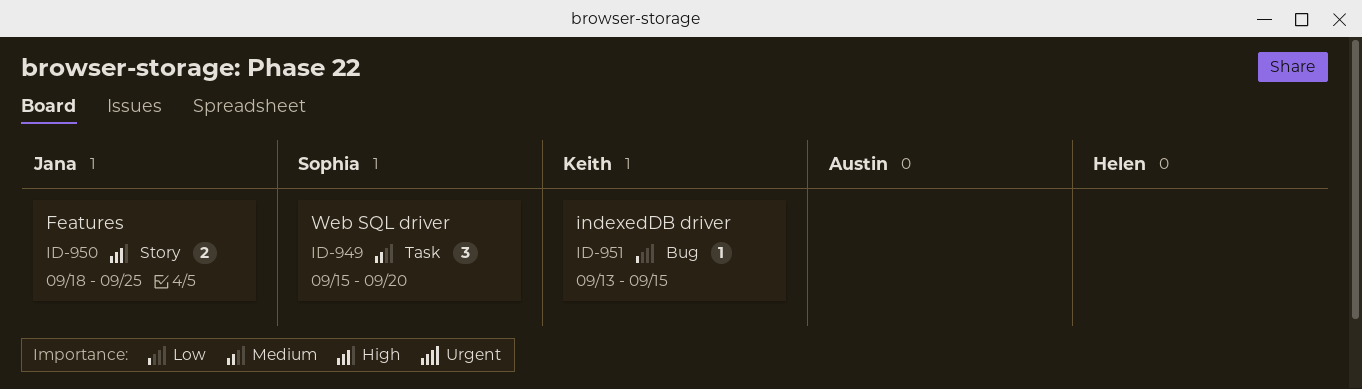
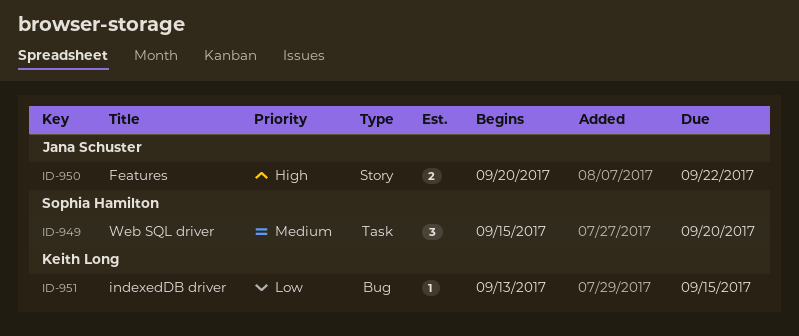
ID-950, start: Sep 18 -> Sep 20
ID-950, due: Sep 25 -> Sep 22

